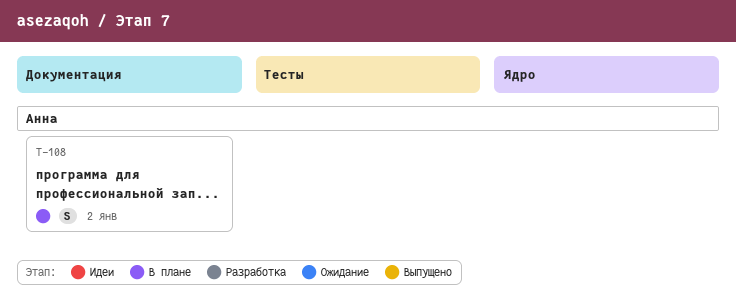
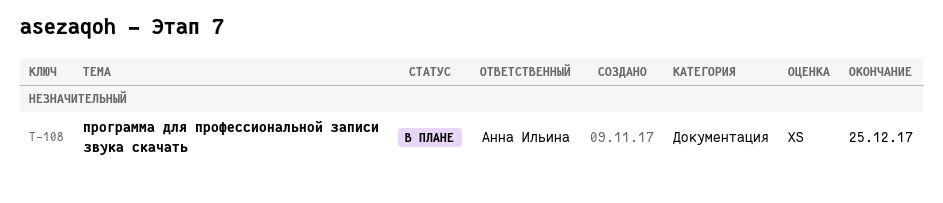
T-108, estimate: S -> XS
T-108, due: Jan 2 -> Dec 25

